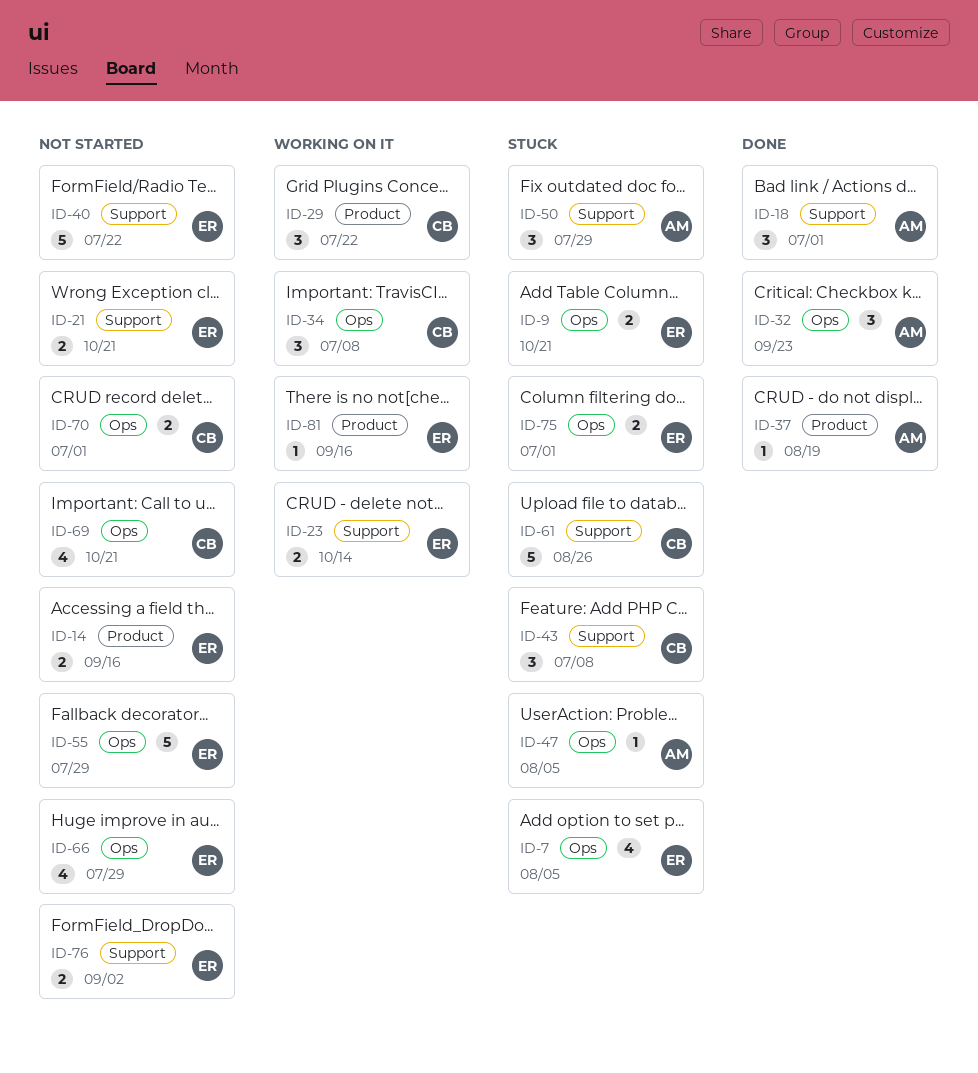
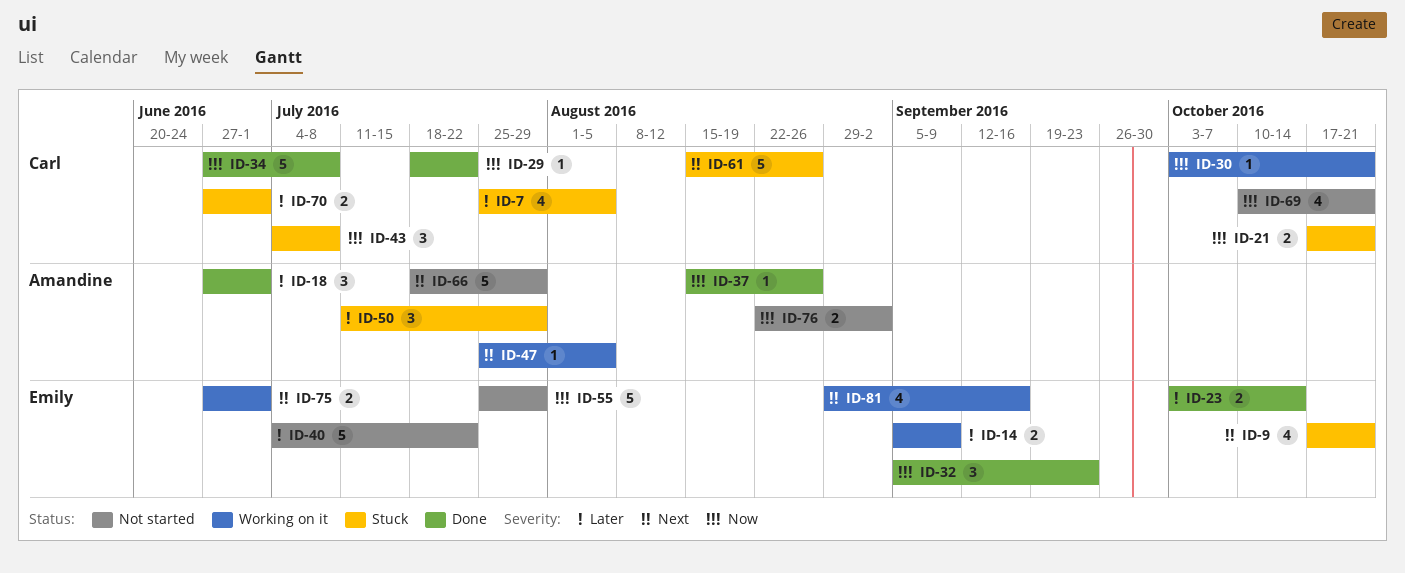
ID-7, owner: Emily -> Carl
ID-9, estimate: 2 -> 4
ID-14, status: Not started -> Working on it
ID-14, due: Sep 16 -> Sep 9
ID-21, status: Not started -> Stuck
ID-21, owner: Emily -> Carl
ID-23, status: Working on it -> Done
ID-29, status: Working on it -> Done
ID-29, estimate: 3 -> 1
ID-30: none -> present
ID-32, owner: Amandine -> Emily
ID-34, status: Working on it -> Done
ID-34, estimate: 3 -> 5
ID-37, due: Aug 19 -> Aug 26
ID-47, status: Stuck -> Working on it
ID-66, owner: Emily -> Amandine
ID-66, estimate: 4 -> 5
ID-70, status: Not started -> Stuck
ID-75, status: Stuck -> Working on it
ID-76, owner: Emily -> Amandine
ID-81, estimate: 1 -> 4

